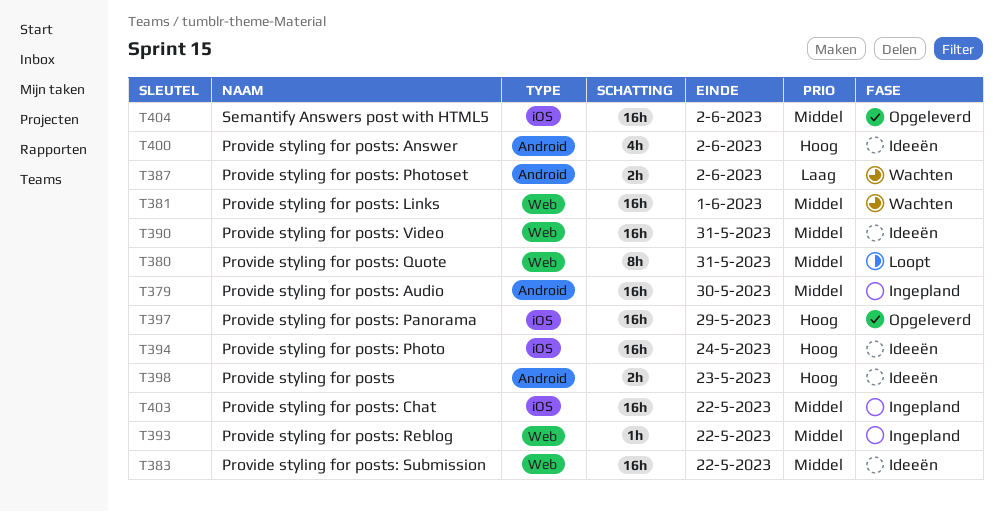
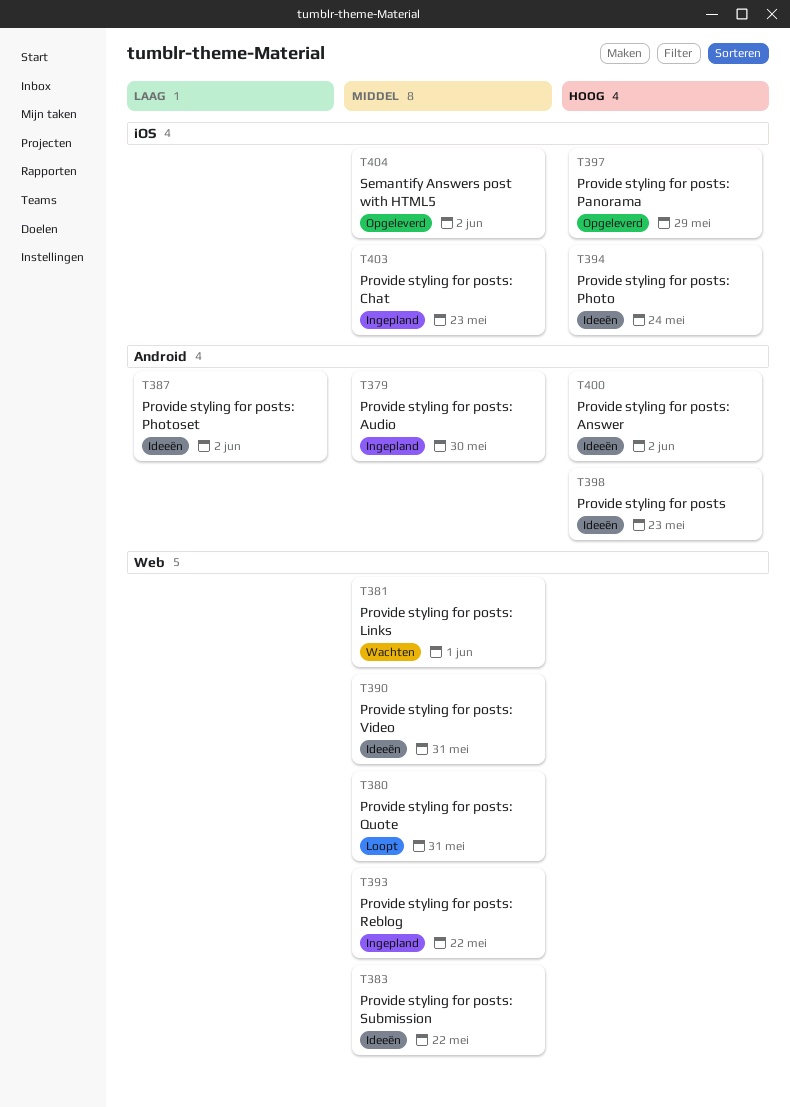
T387, status: Wachten -> Ideeën
T403, due: May 22 -> May 23

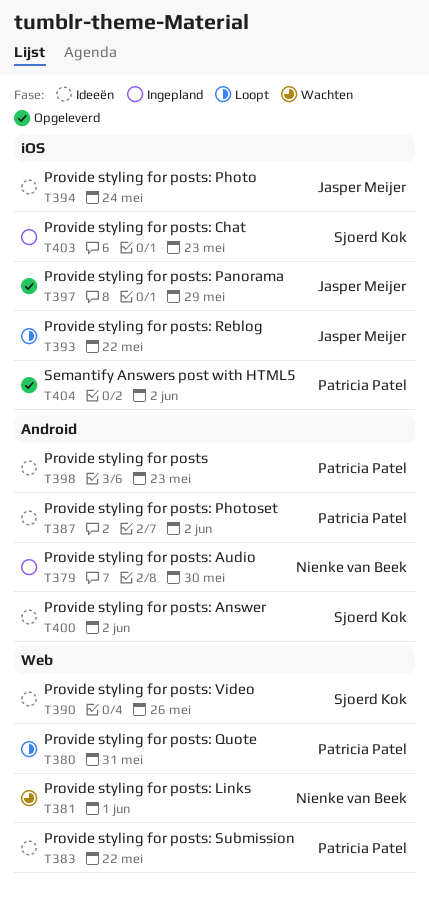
T390, due: May 31 -> May 26
T393, status: Ingepland -> Loopt
T393, label: Web -> iOS

